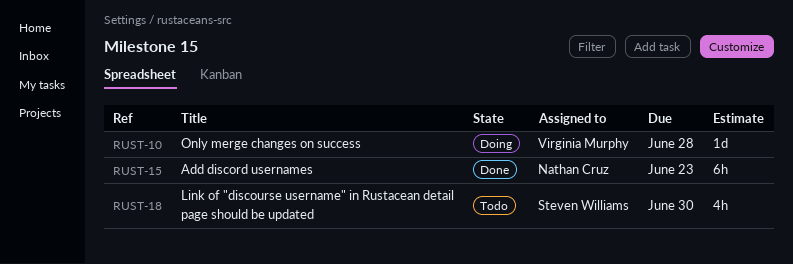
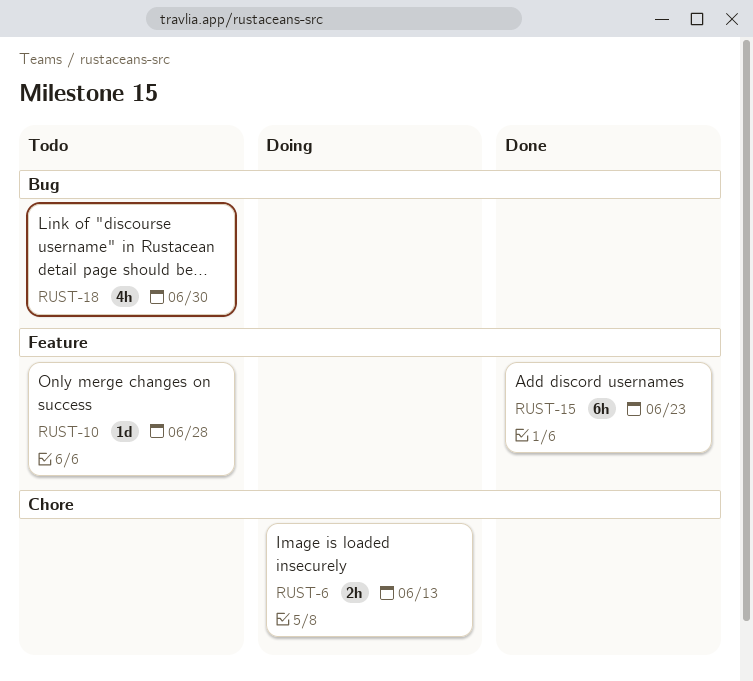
RUST-6: none -> present
RUST-10, status: Doing -> Todo

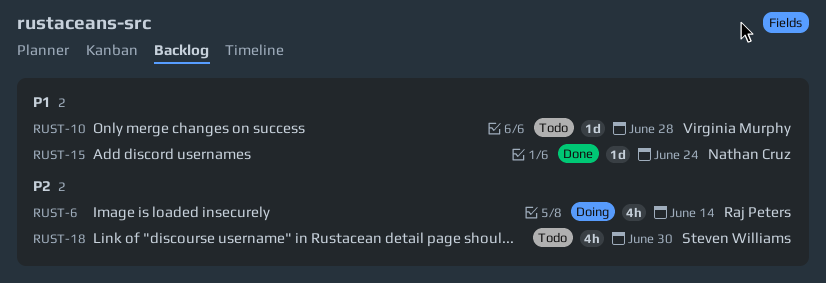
RUST-6, estimate: 2h -> 4h
RUST-6, due: Jun 13 -> Jun 14
RUST-15, estimate: 6h -> 1d
RUST-15, due: Jun 23 -> Jun 24

